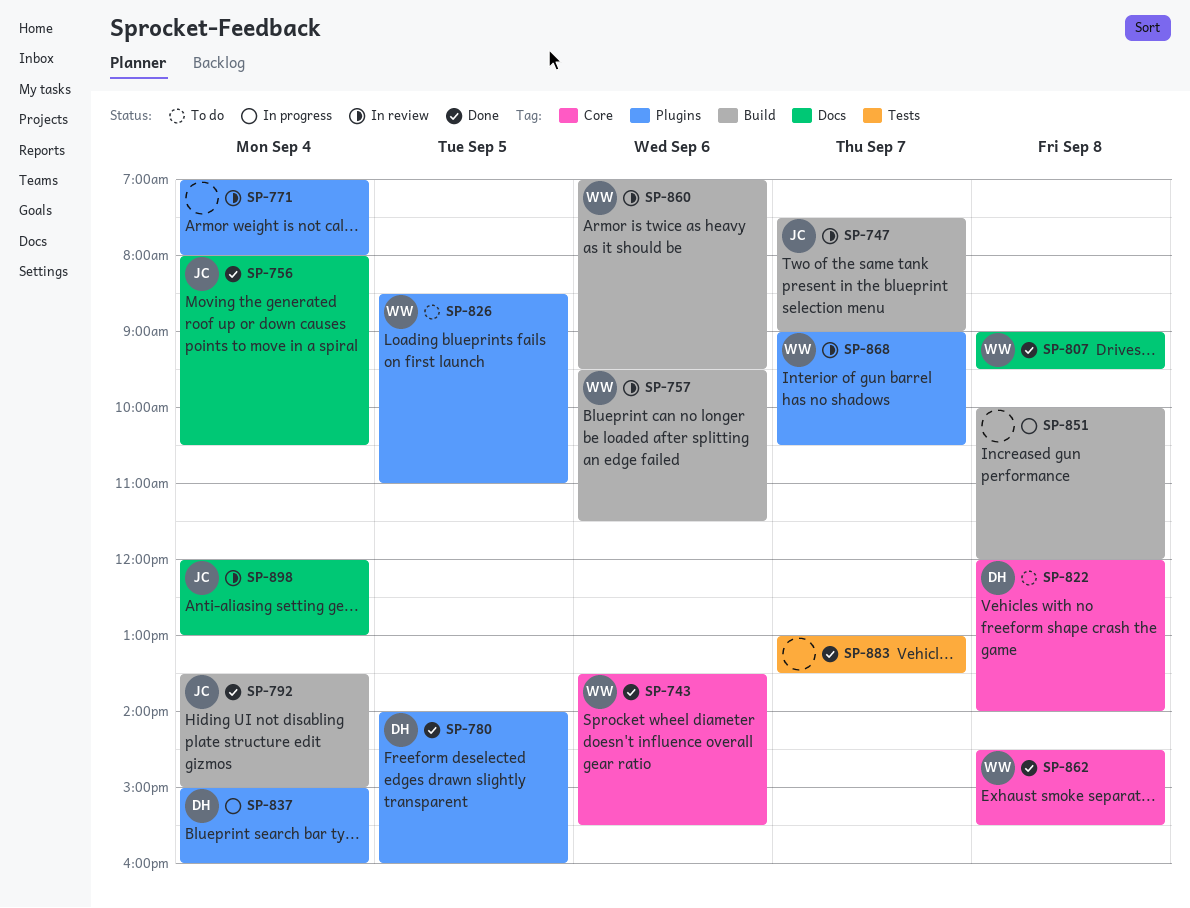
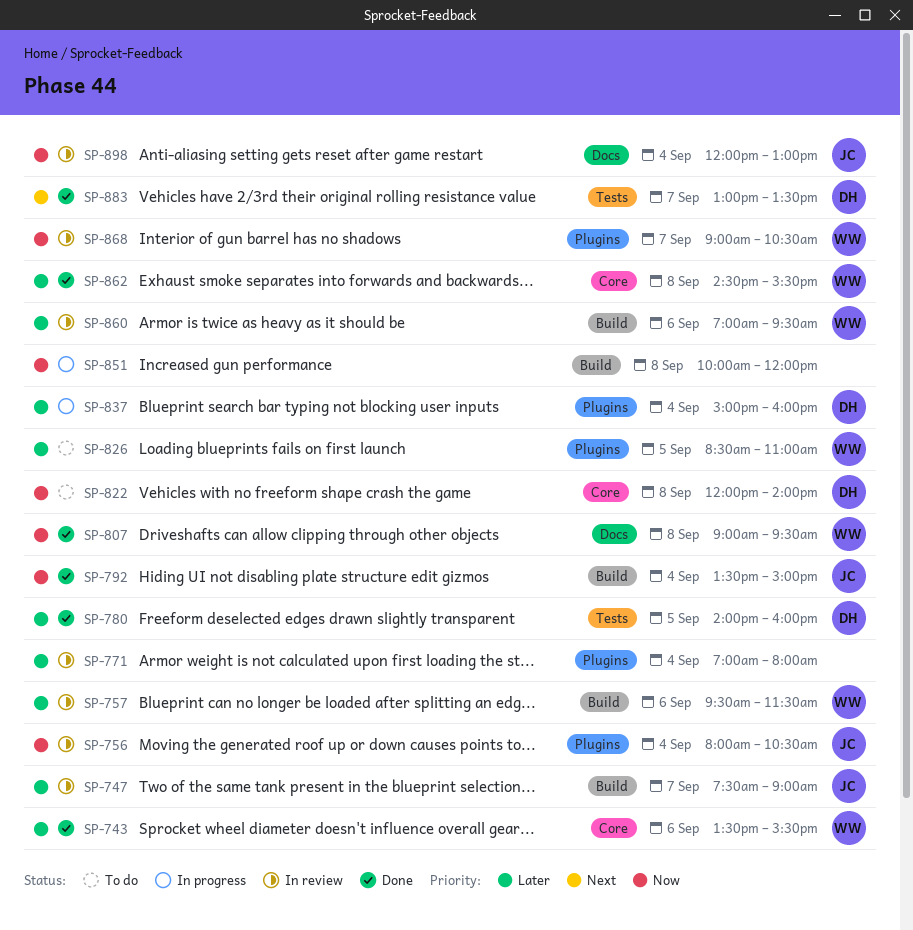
SP-756, status: Done -> In review
SP-756, label: Docs -> Plugins
SP-780, label: Plugins -> Tests
SP-883, owner: none -> DH

